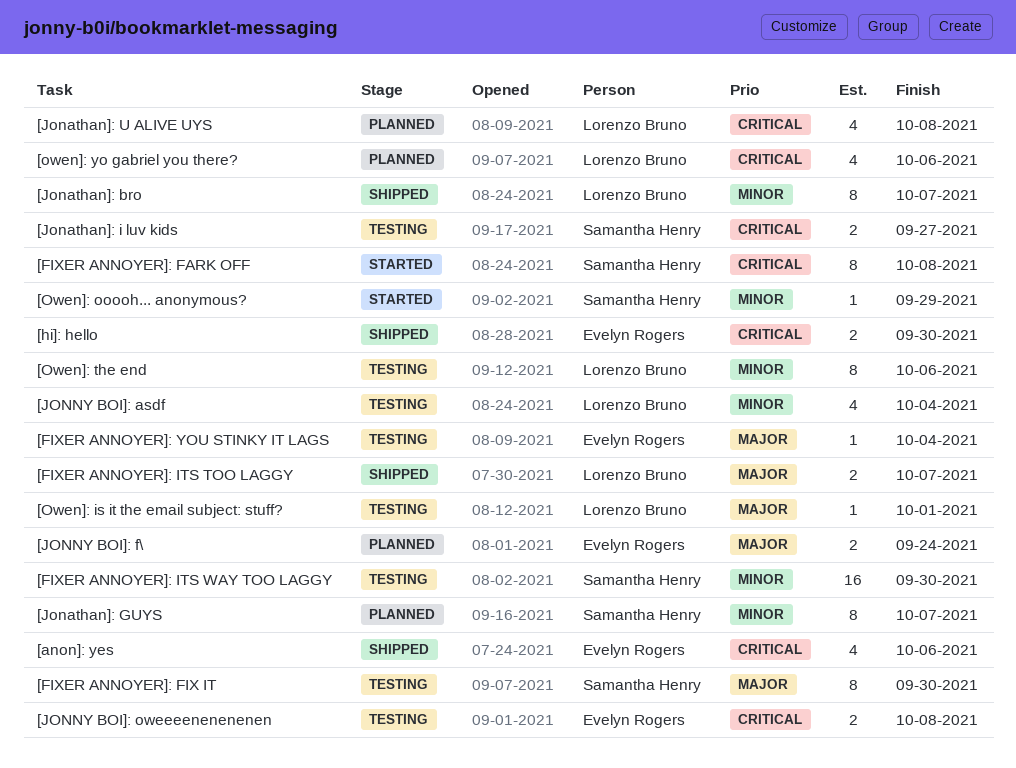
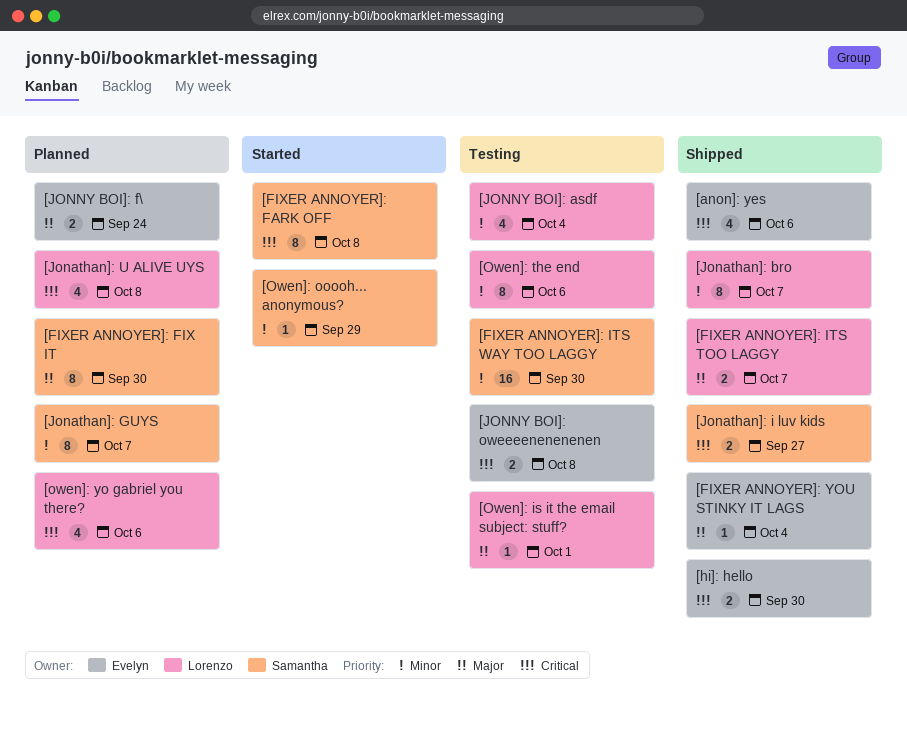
[FIXER ANNOYER]: FIX IT, status: Testing -> Planned
[FIXER ANNOYER]: YOU STINKY IT LAGS, status: Testing -> Shipped
[Jonathan]: i luv kids, status: Testing -> Shipped

